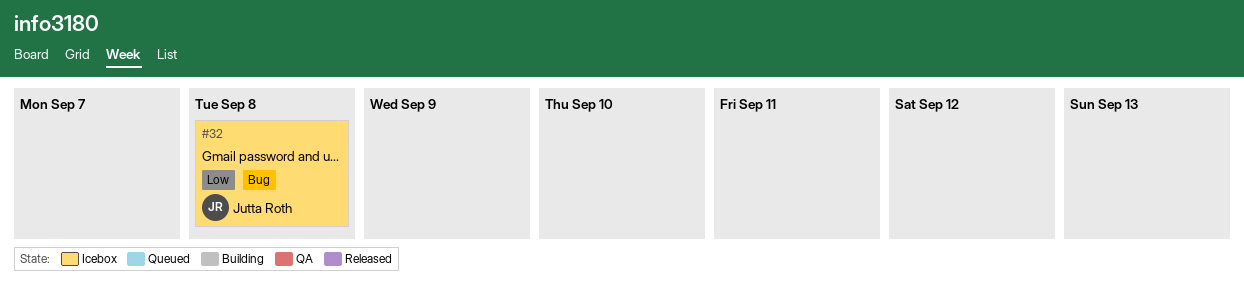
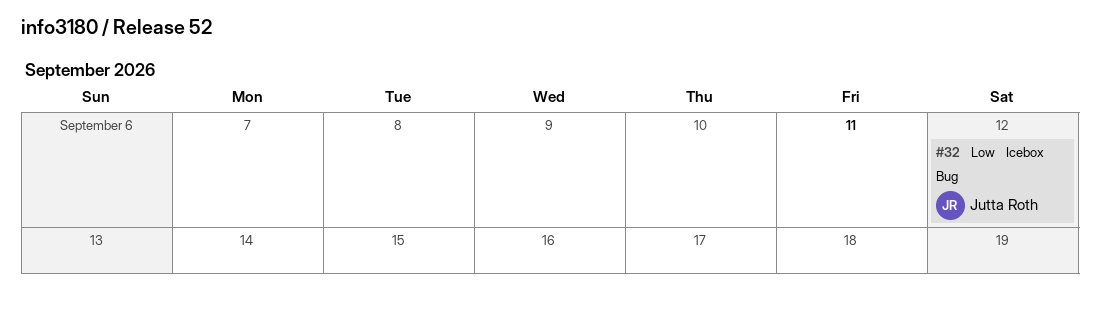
#32, due: Sep 8 -> Sep 12

